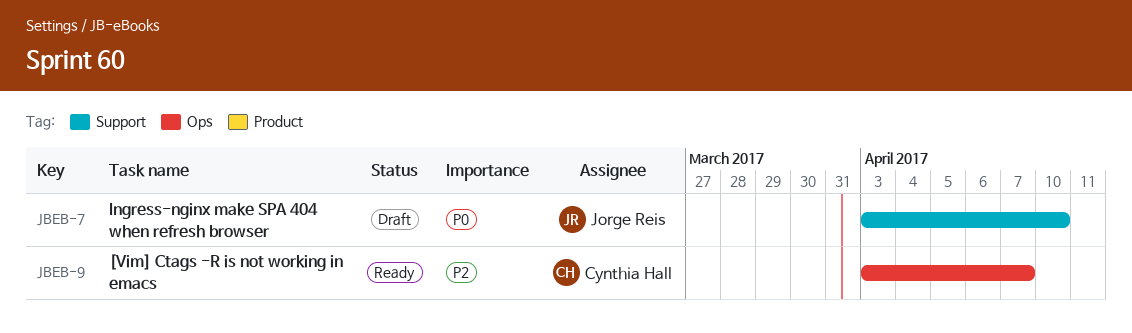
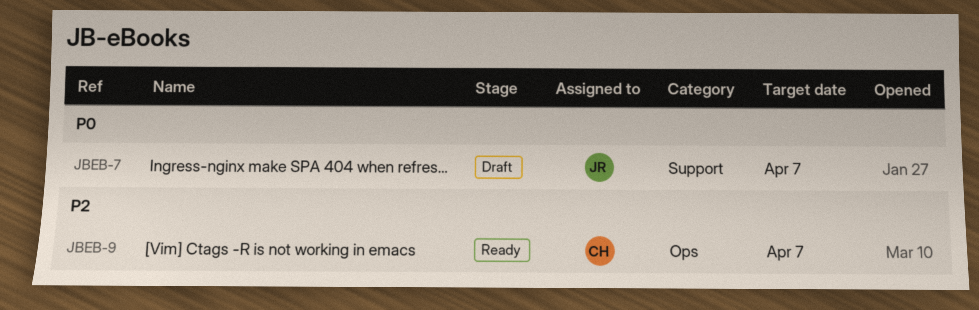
JBEB-7, due: Apr 10 -> Apr 7

